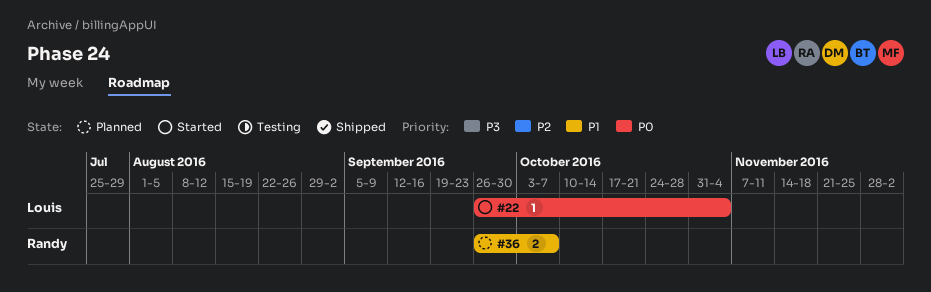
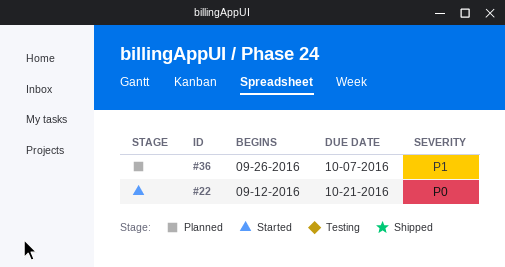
#22, start: Sep 26 -> Sep 12
#22, due: Nov 4 -> Oct 21

